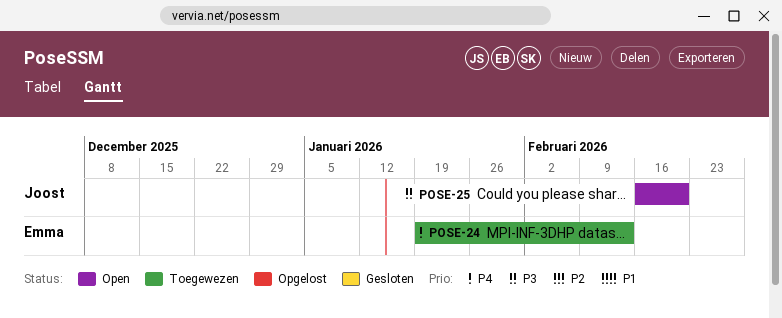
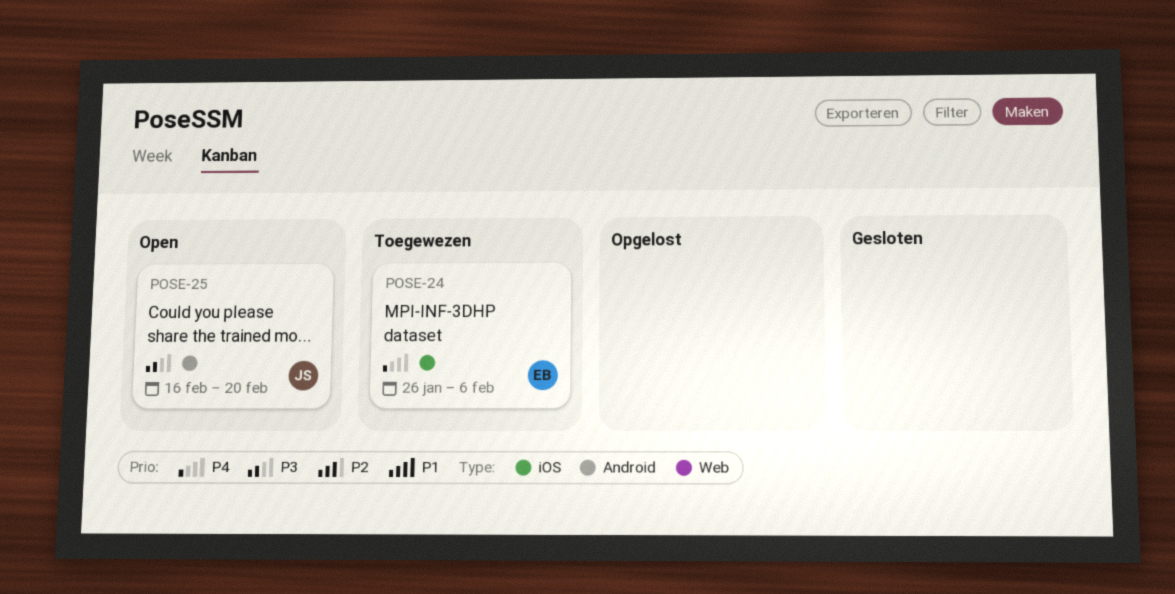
POSE-24, start: Jan 19 -> Jan 26
POSE-24, due: Feb 13 -> Feb 6

